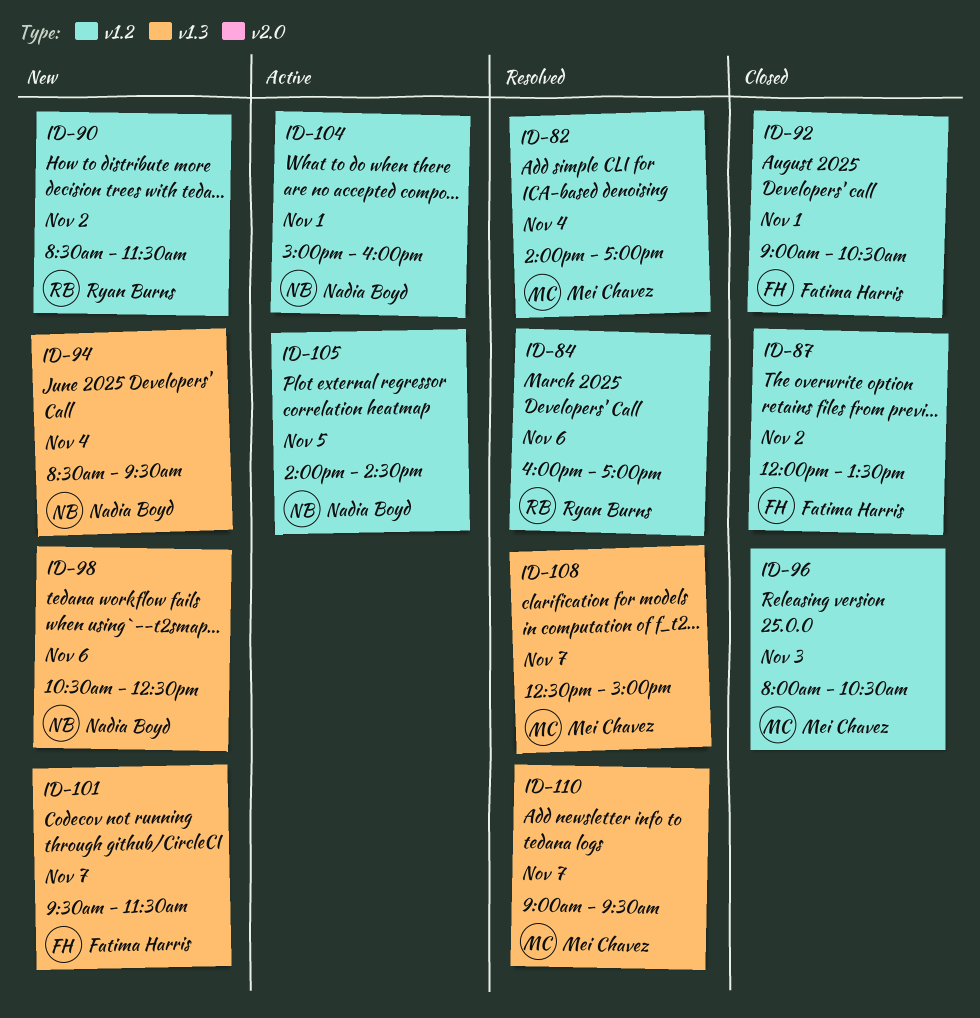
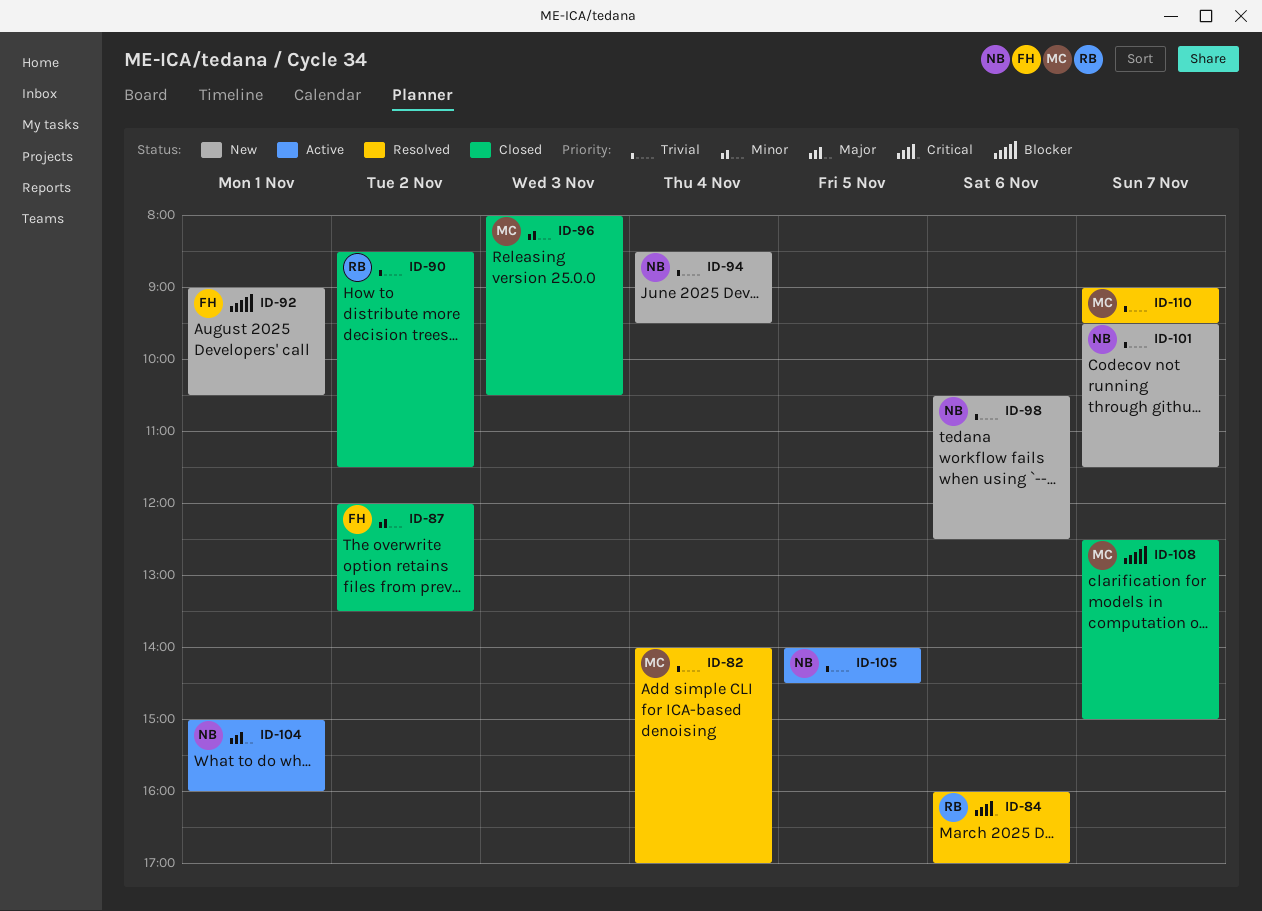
ID-90, status: New -> Closed
ID-92, status: Closed -> New
ID-101, owner: Fatima Harris -> Nadia Boyd
ID-108, status: Resolved -> Closed

